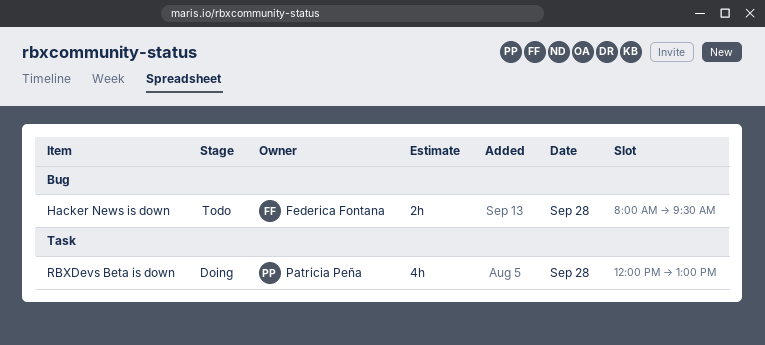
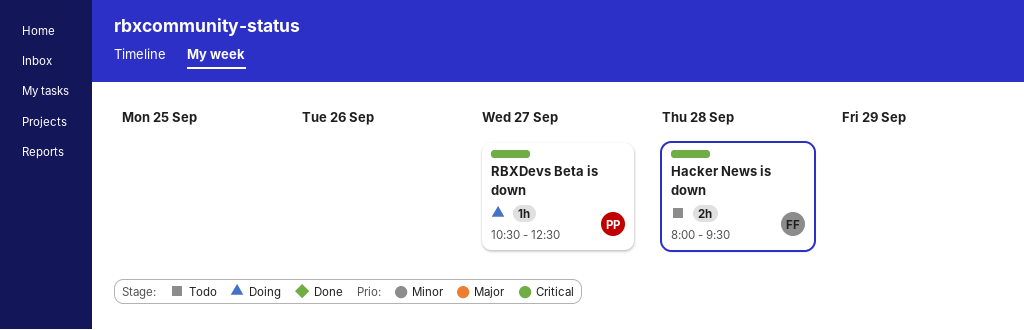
RBXDevs Beta is down, estimate: 4h -> 1h
RBXDevs Beta is down, day: Sep 28 -> Sep 27
RBXDevs Beta is down, begins: 12:00 -> 10:30
RBXDevs Beta is down, ends: 13:00 -> 12:30

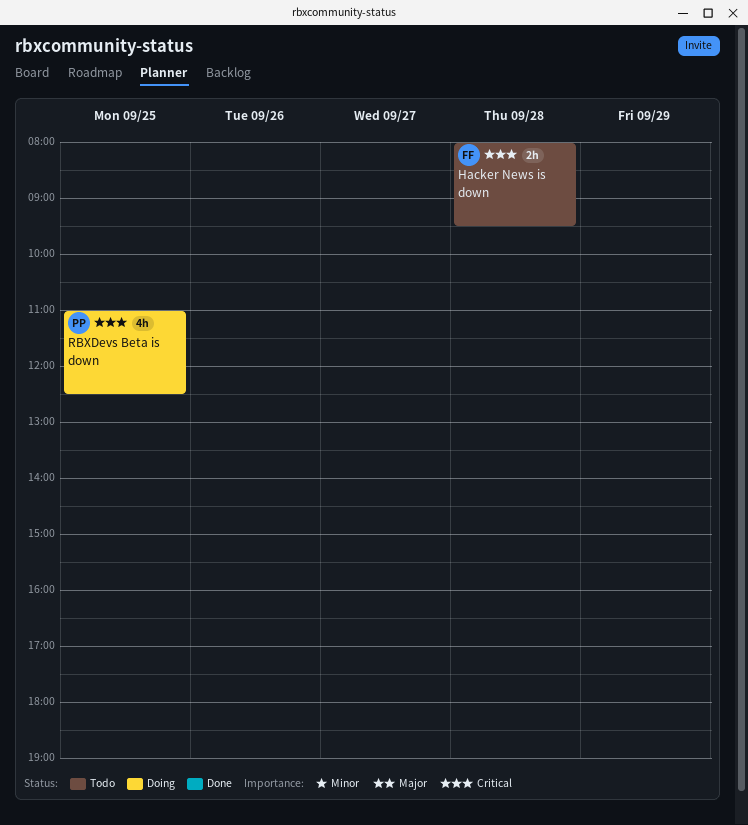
RBXDevs Beta is down, estimate: 1h -> 4h
RBXDevs Beta is down, day: Sep 27 -> Sep 25
RBXDevs Beta is down, begins: 10:30 -> 11:00

